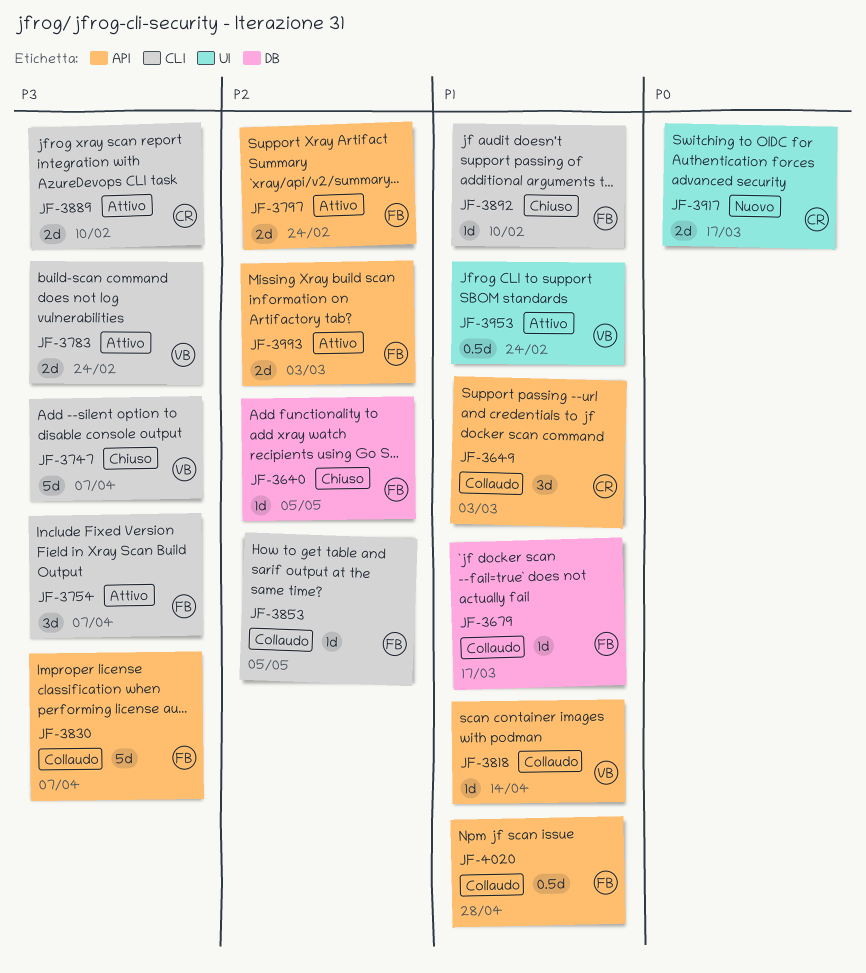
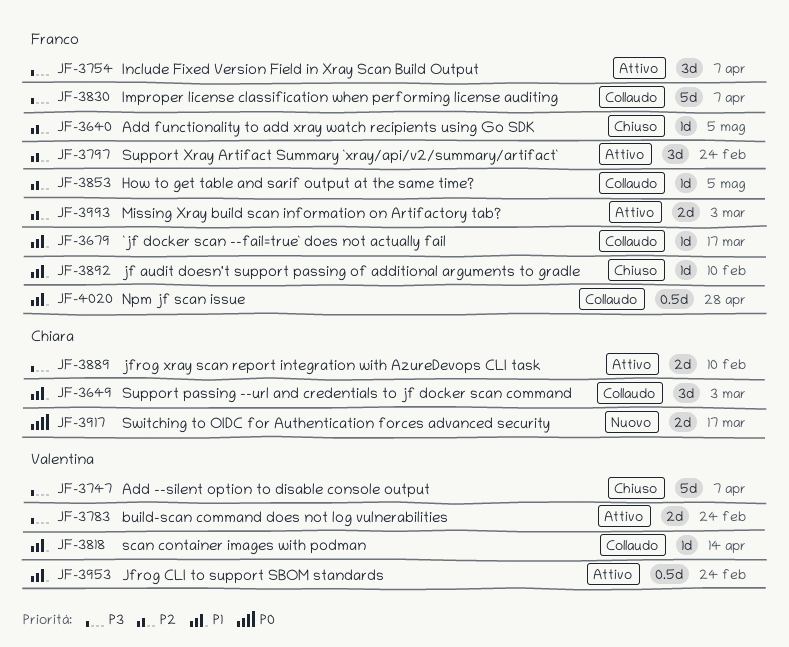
JF-3797, estimate: 2d -> 3d

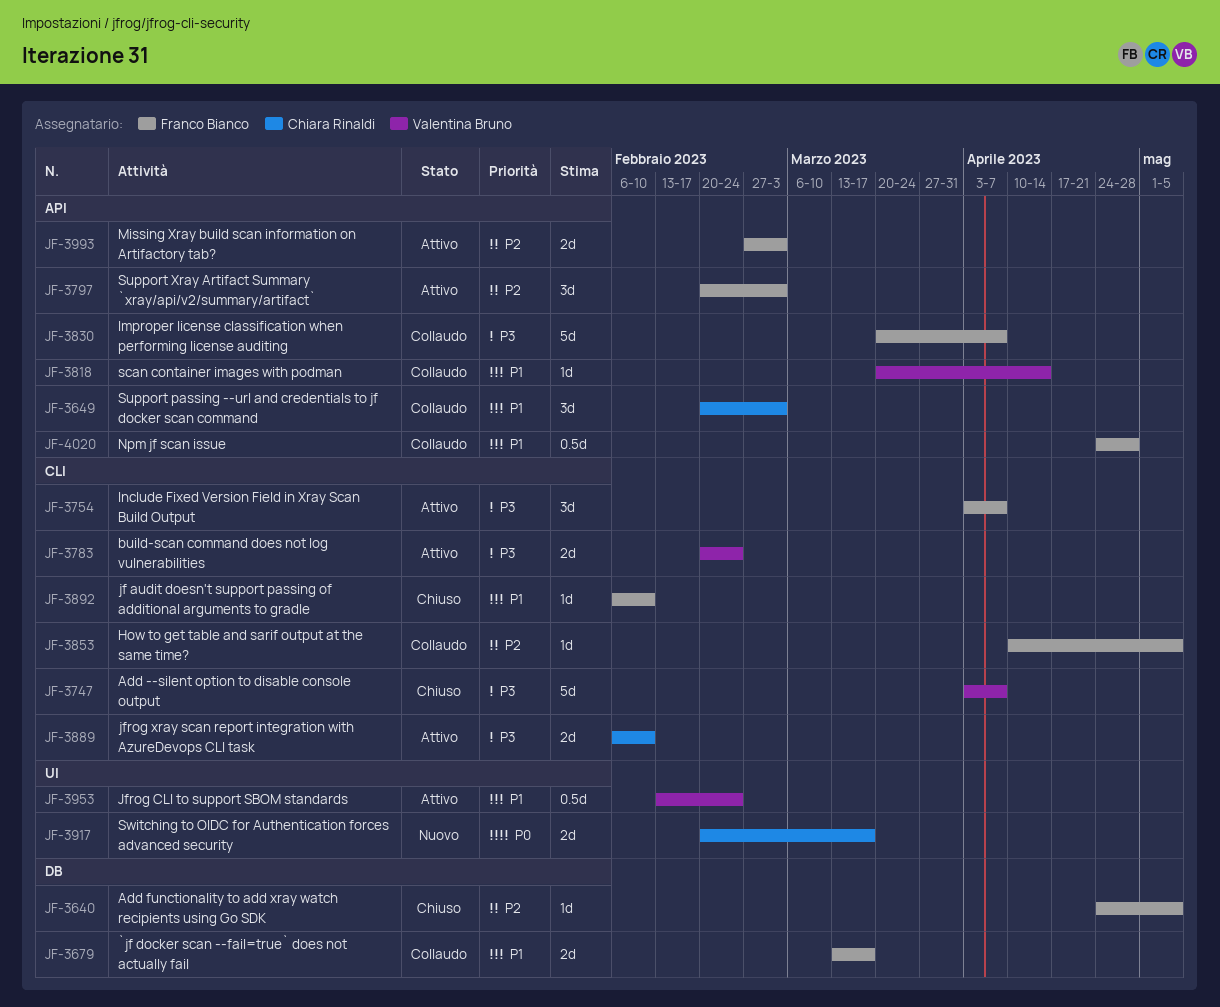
JF-3679, estimate: 1d -> 2d
JF-3797, due: Feb 24 -> Mar 3

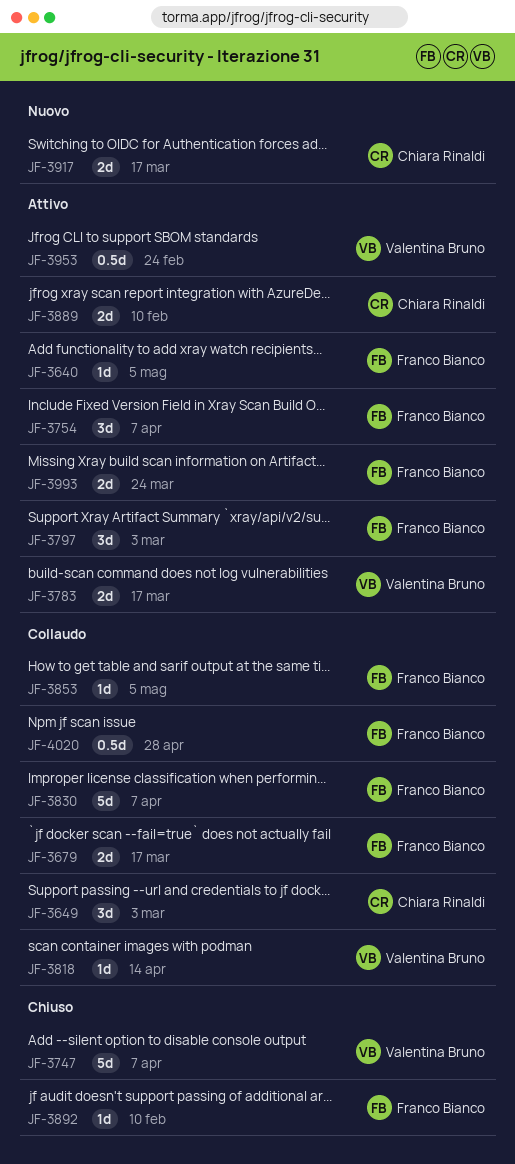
JF-3640, status: Chiuso -> Attivo
JF-3783, due: Feb 24 -> Mar 17
JF-3993, due: Mar 3 -> Mar 24

